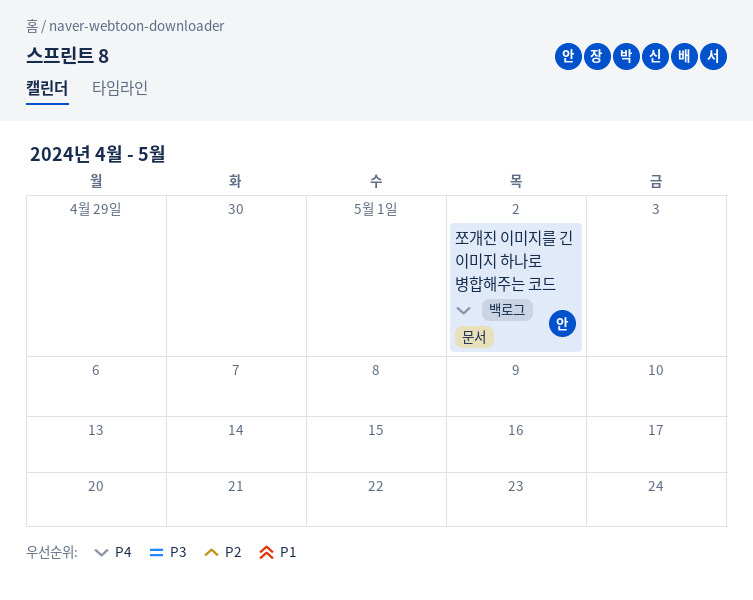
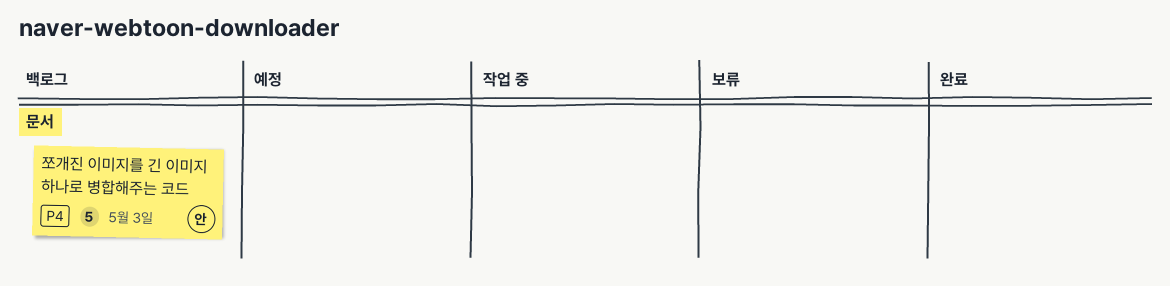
쪼개진 이미지를 긴 이미지 하나로 병합해주는 코드, due: May 2 -> May 3

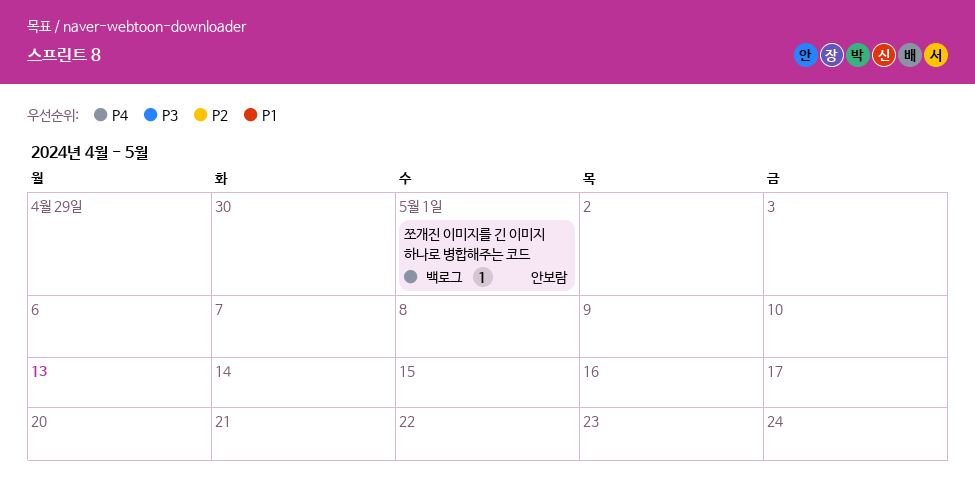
쪼개진 이미지를 긴 이미지 하나로 병합해주는 코드, estimate: 5 -> 1
쪼개진 이미지를 긴 이미지 하나로 병합해주는 코드, due: May 3 -> May 1

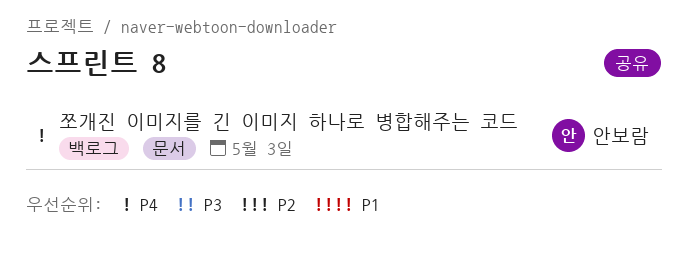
쪼개진 이미지를 긴 이미지 하나로 병합해주는 코드, due: May 1 -> May 3

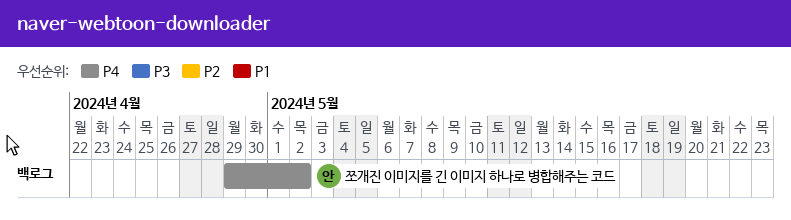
쪼개진 이미지를 긴 이미지 하나로 병합해주는 코드, due: May 3 -> May 2

